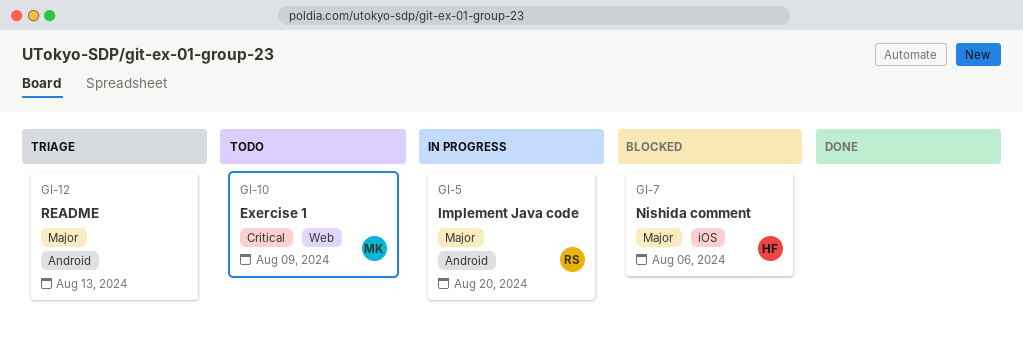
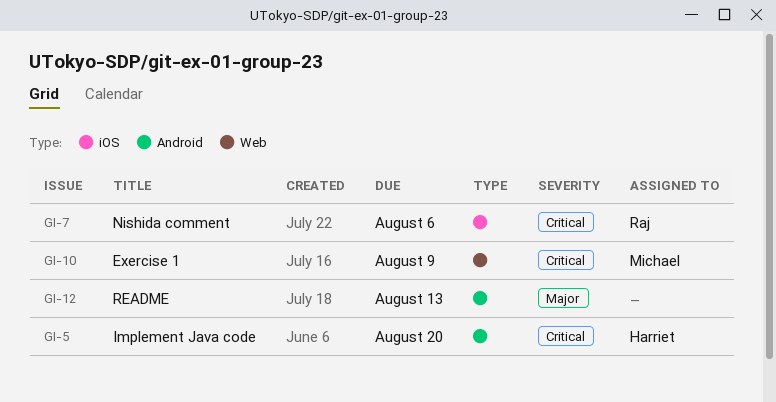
GI-5, owner: Raj -> Harriet
GI-5, priority: Major -> Critical
GI-7, owner: Harriet -> Raj
GI-7, priority: Major -> Critical

